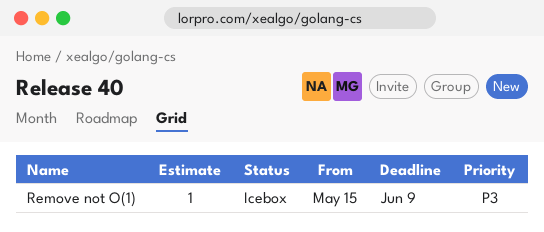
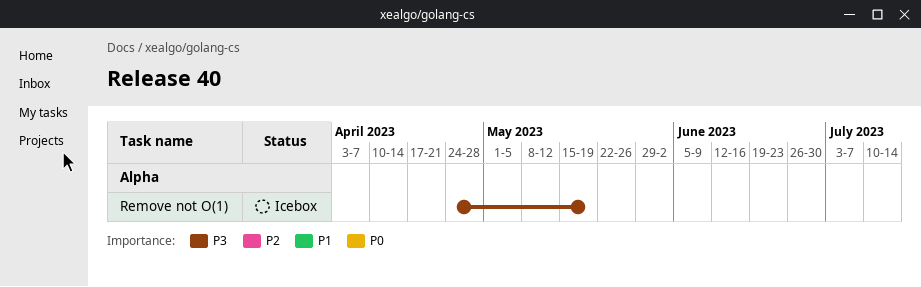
Remove not O(1), start: May 15 -> Apr 24
Remove not O(1), due: Jun 9 -> May 19

